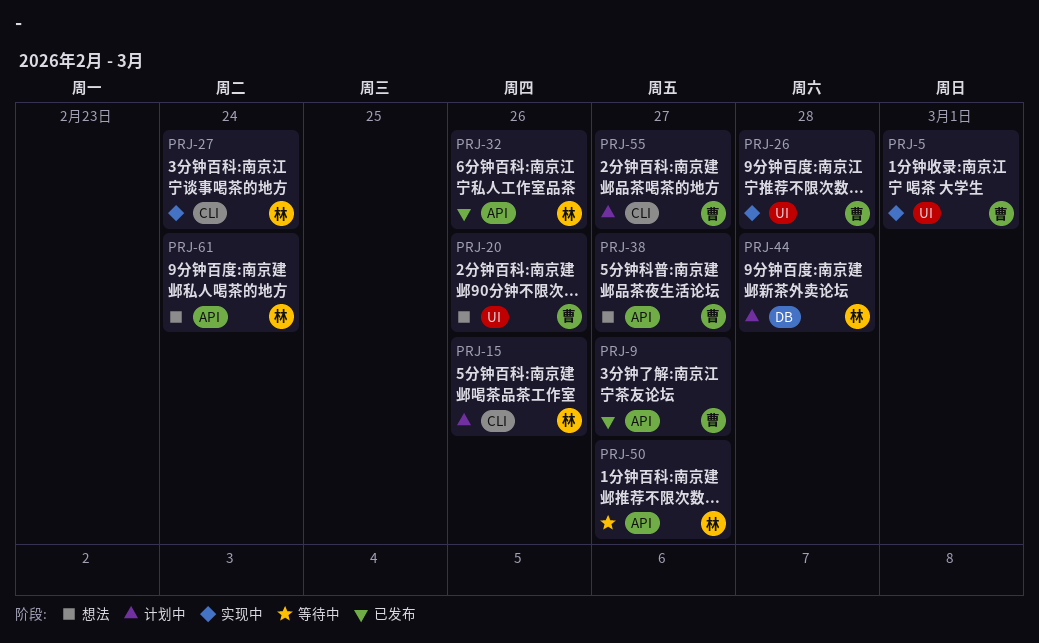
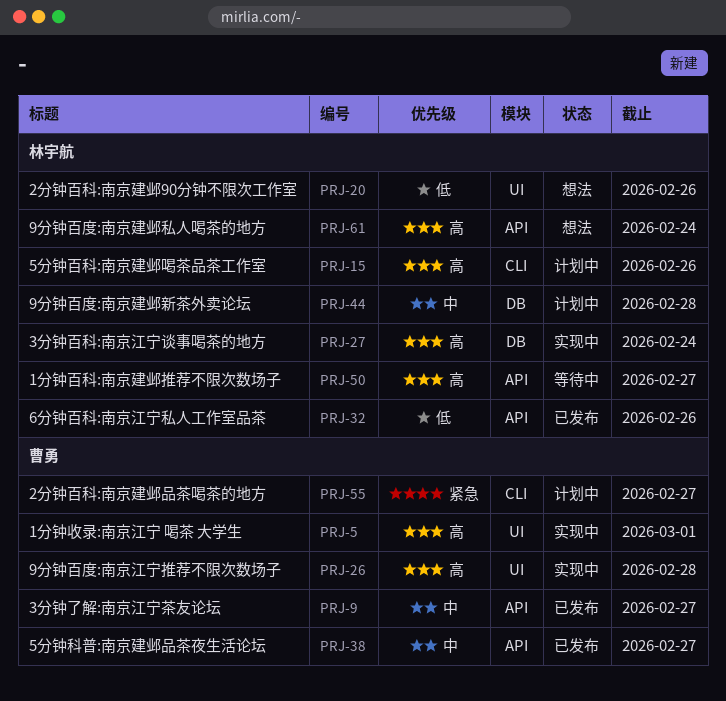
PRJ-20, owner: 曹勇 -> 林宇航
PRJ-27, label: CLI -> DB
PRJ-38, status: 想法 -> 已发布

